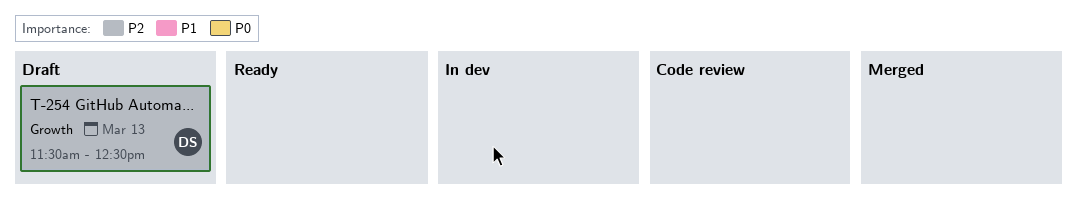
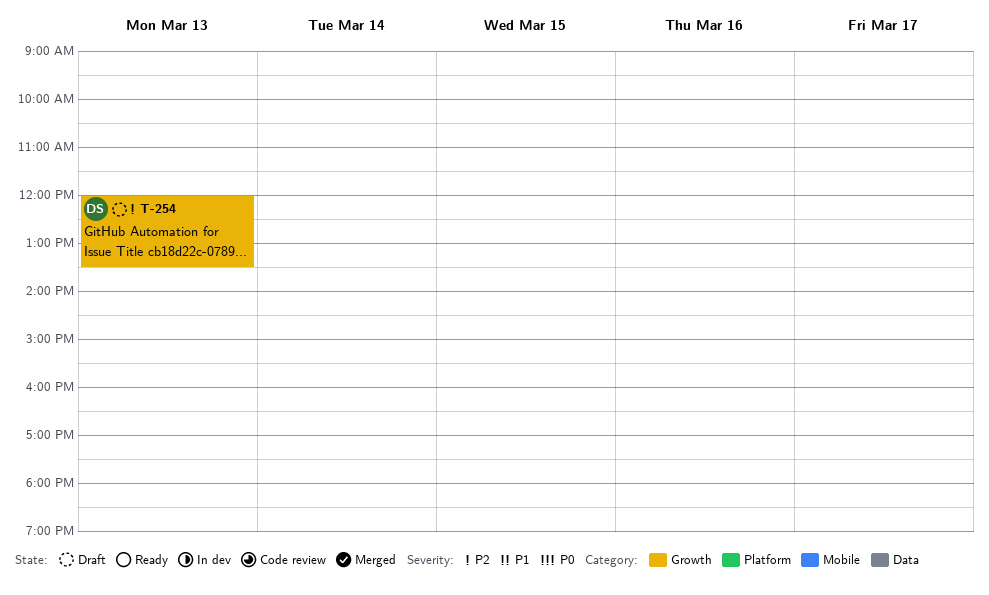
T-254, begins: 11:30 -> 12:00
T-254, ends: 12:30 -> 13:30

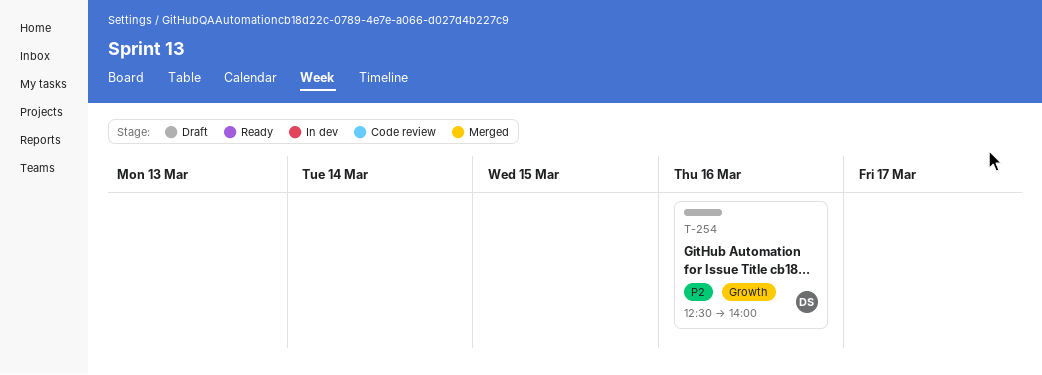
T-254, day: Mar 13 -> Mar 16
T-254, begins: 12:00 -> 12:30
T-254, ends: 13:30 -> 14:00

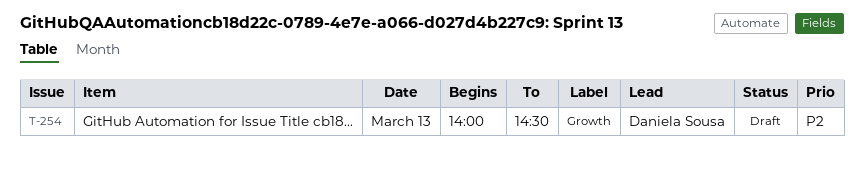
T-254, day: Mar 16 -> Mar 13
T-254, begins: 12:30 -> 14:00
T-254, ends: 14:00 -> 14:30

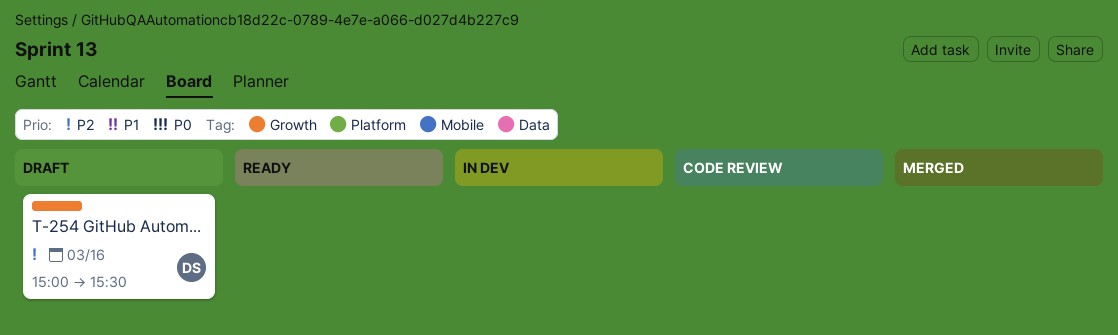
T-254, day: Mar 13 -> Mar 16
T-254, begins: 14:00 -> 15:00
T-254, ends: 14:30 -> 15:30

